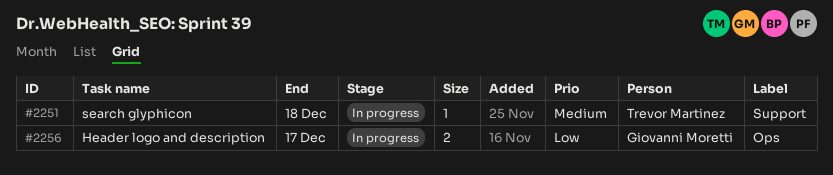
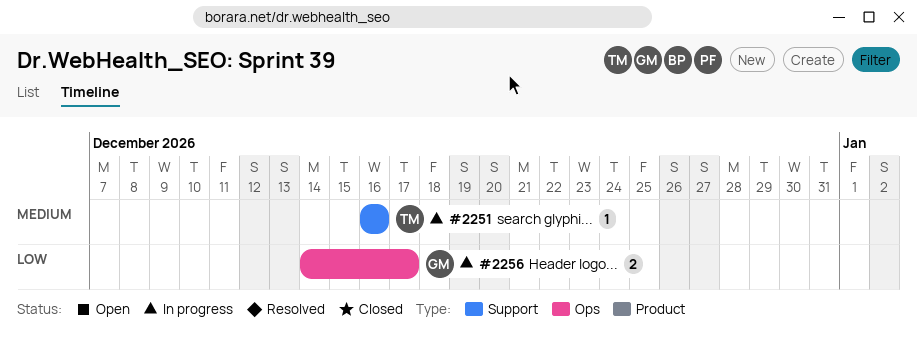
#2251, due: Dec 18 -> Dec 16

